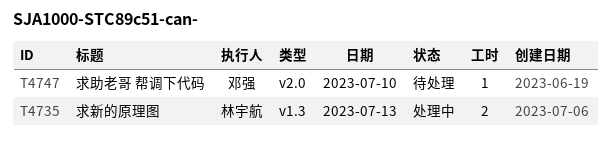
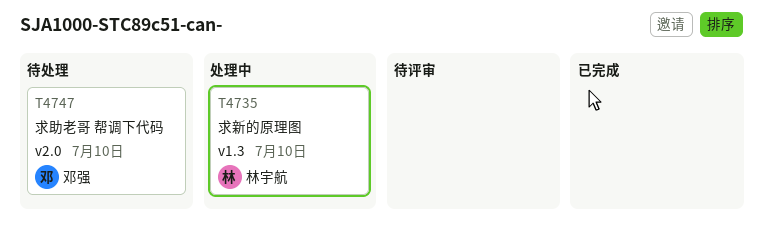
T4735, day: Jul 13 -> Jul 10

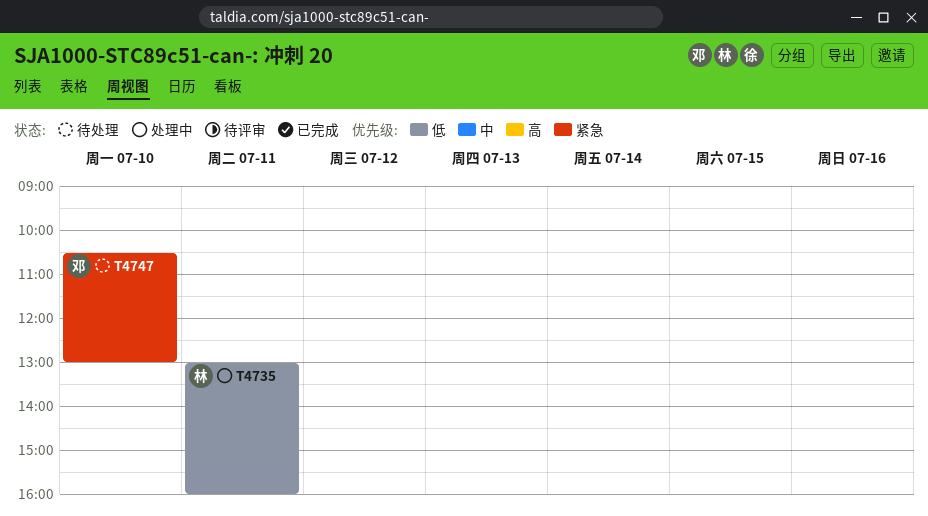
T4735, day: Jul 10 -> Jul 11

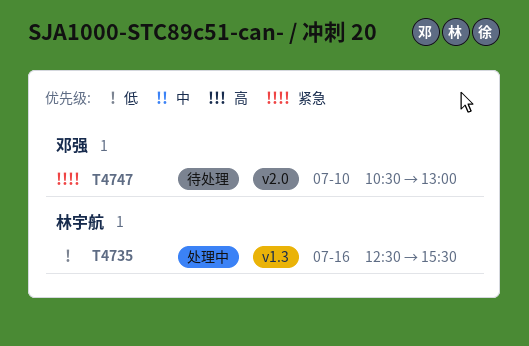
T4735, day: Jul 11 -> Jul 16
T4735, begins: 13:00 -> 12:30
T4735, ends: 16:00 -> 15:30

